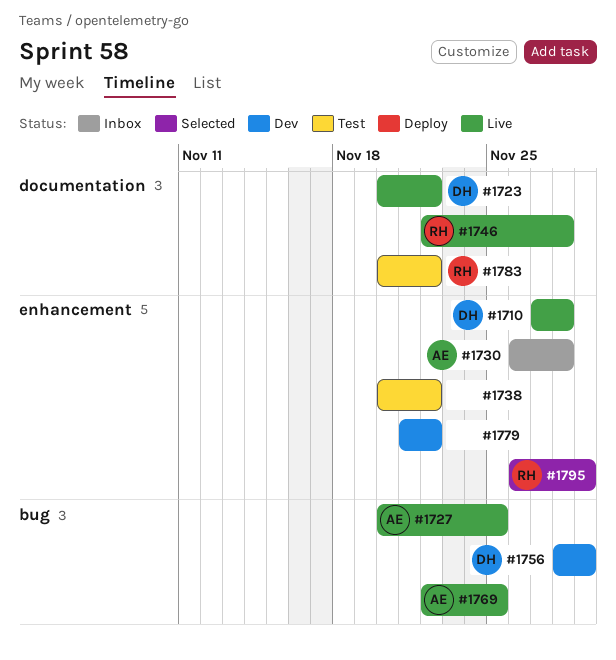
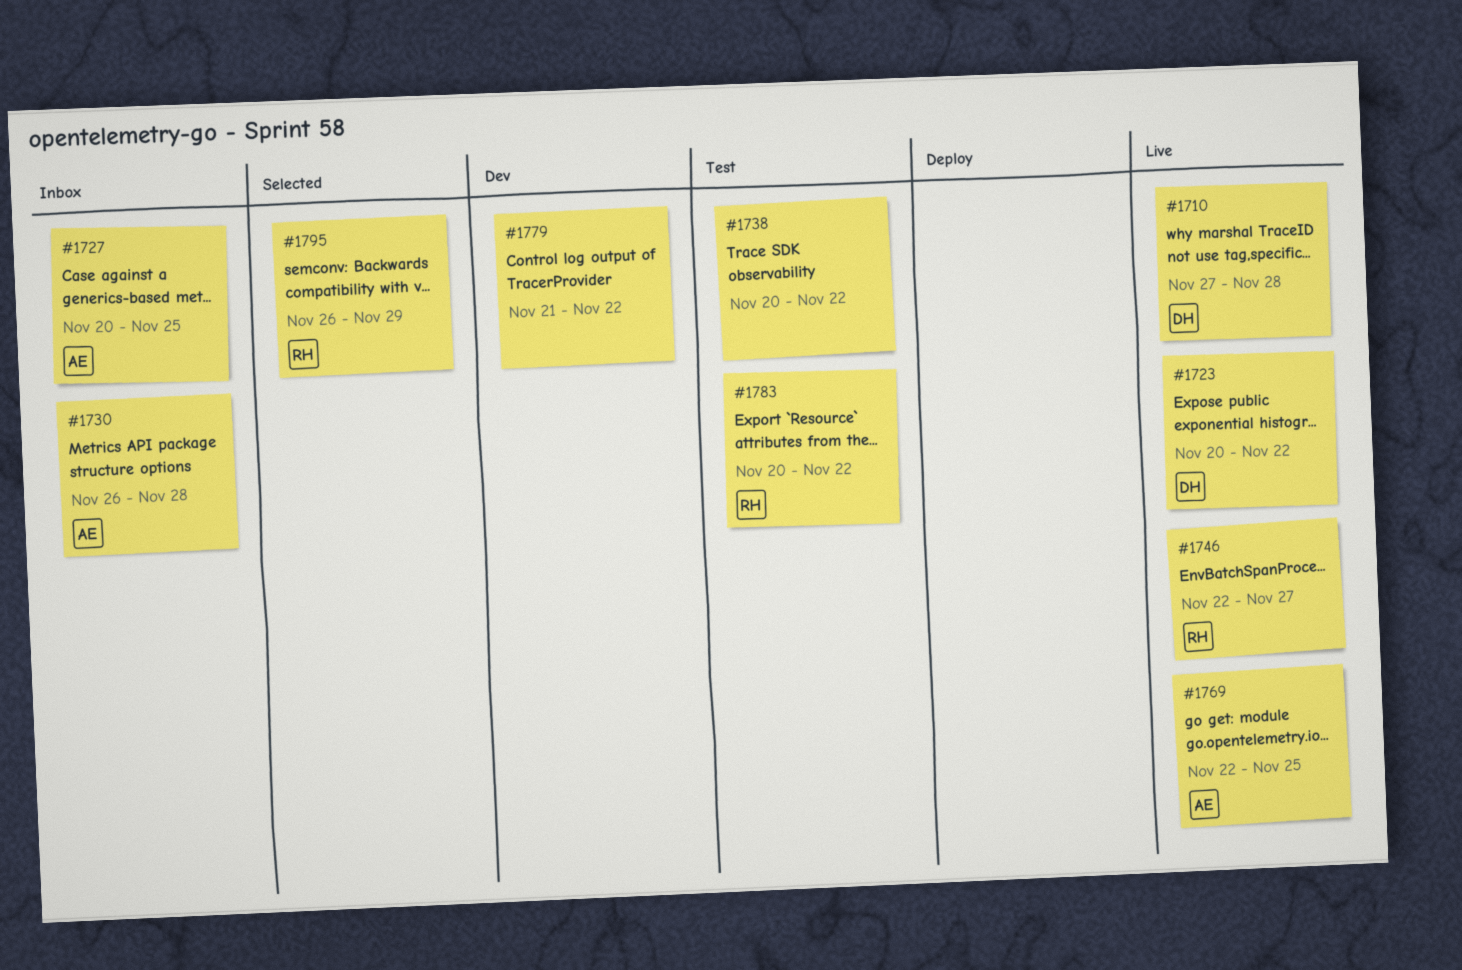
#1727, status: Live -> Inbox
#1746, due: Nov 28 -> Nov 27
#1756: present -> none

